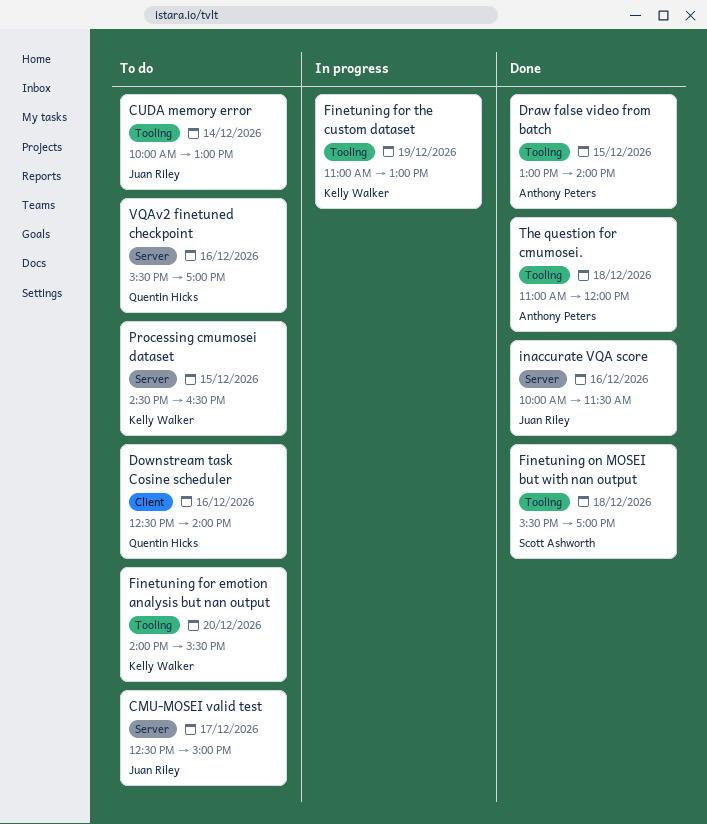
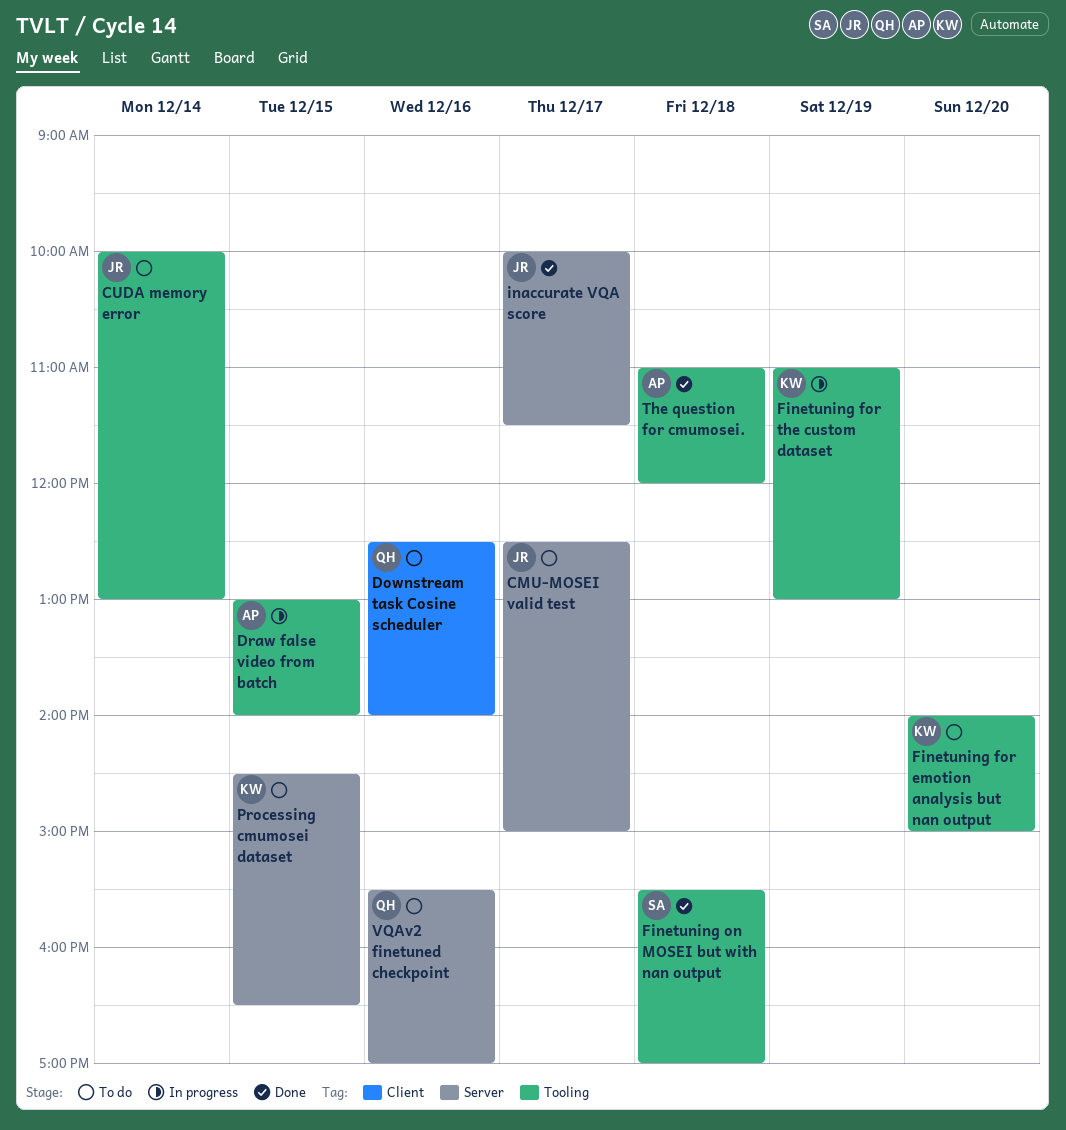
Draw false video from batch, status: Done -> In progress
Finetuning for emotion analysis but nan output, ends: 15:30 -> 15:00
inaccurate VQA score, day: Dec 16 -> Dec 17

